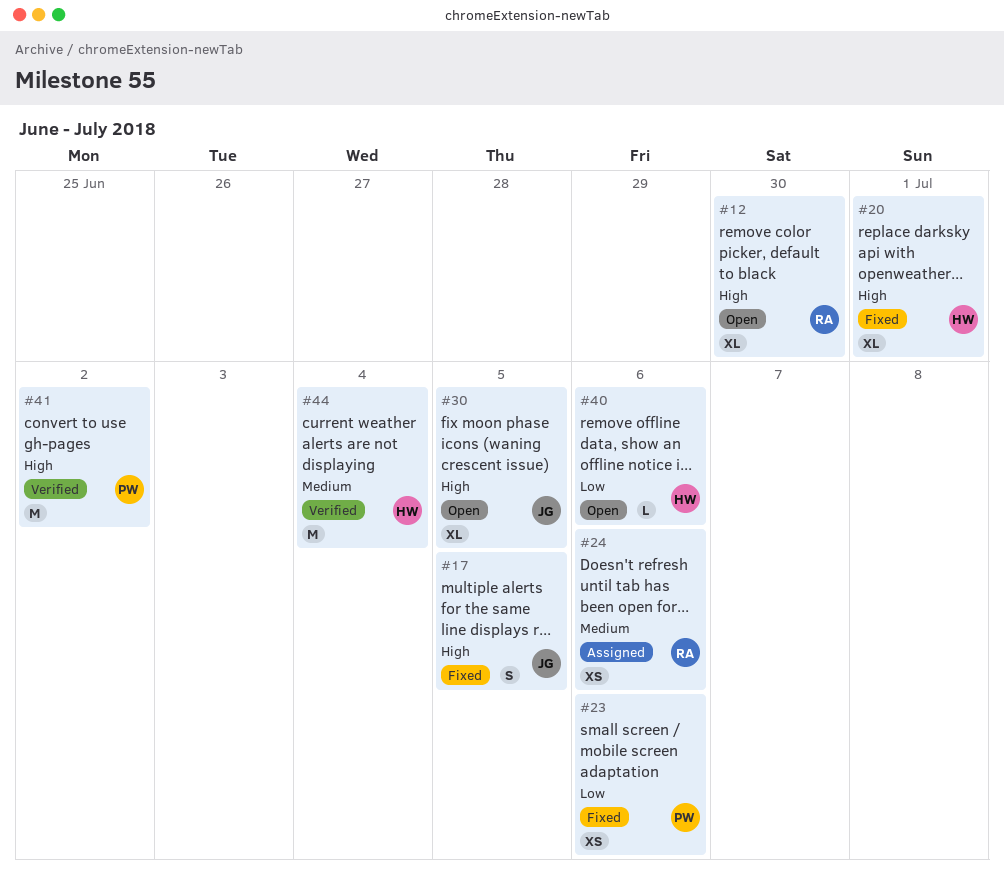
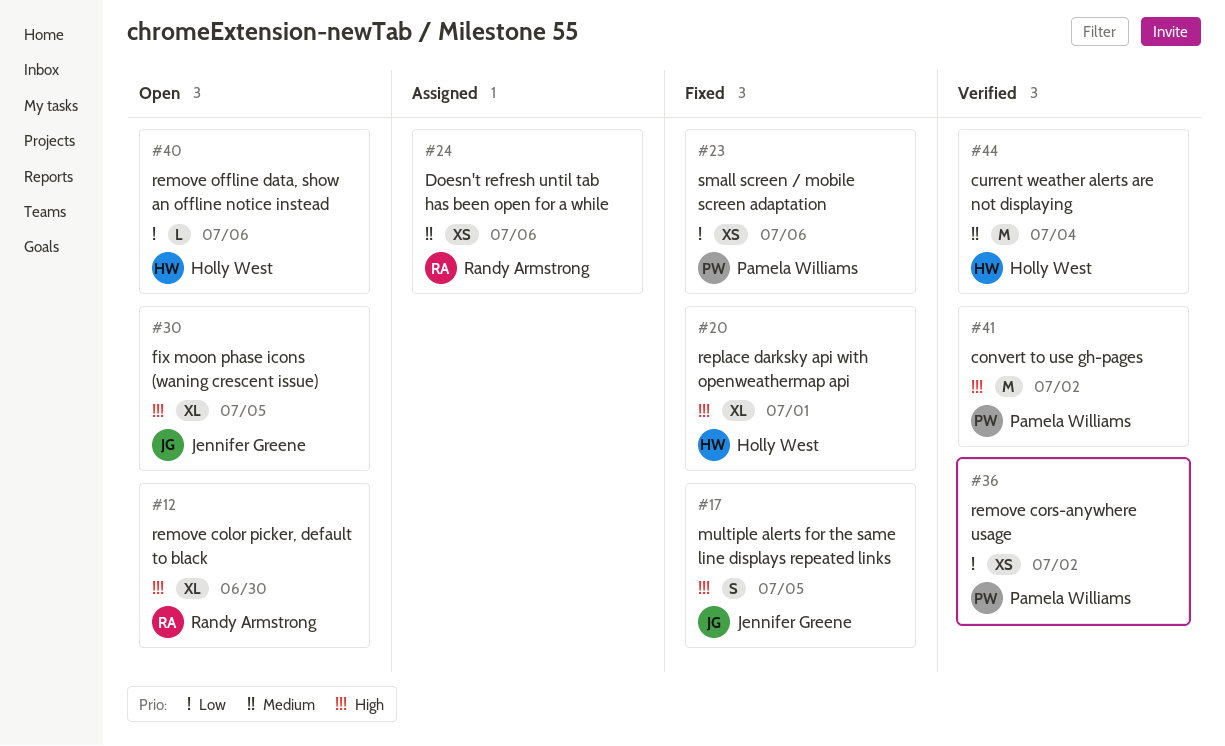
#36: none -> present

